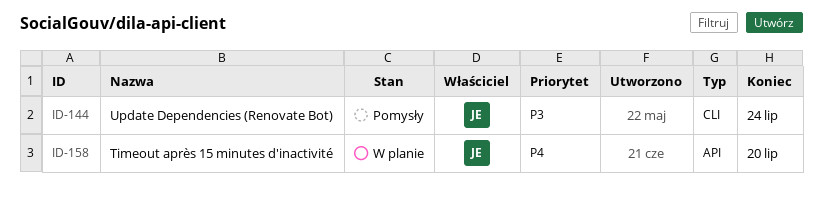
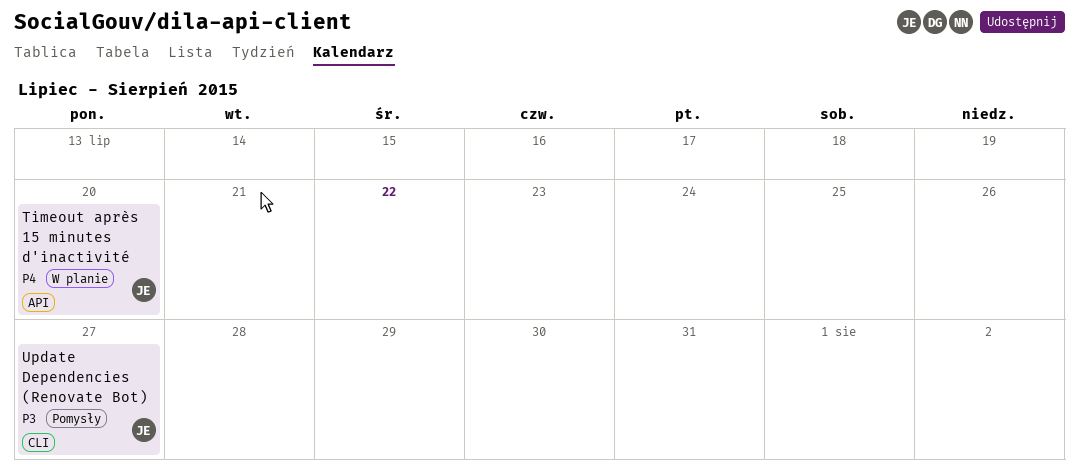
Update Dependencies (Renovate Bot), due: Jul 24 -> Jul 27

